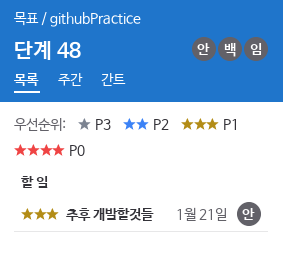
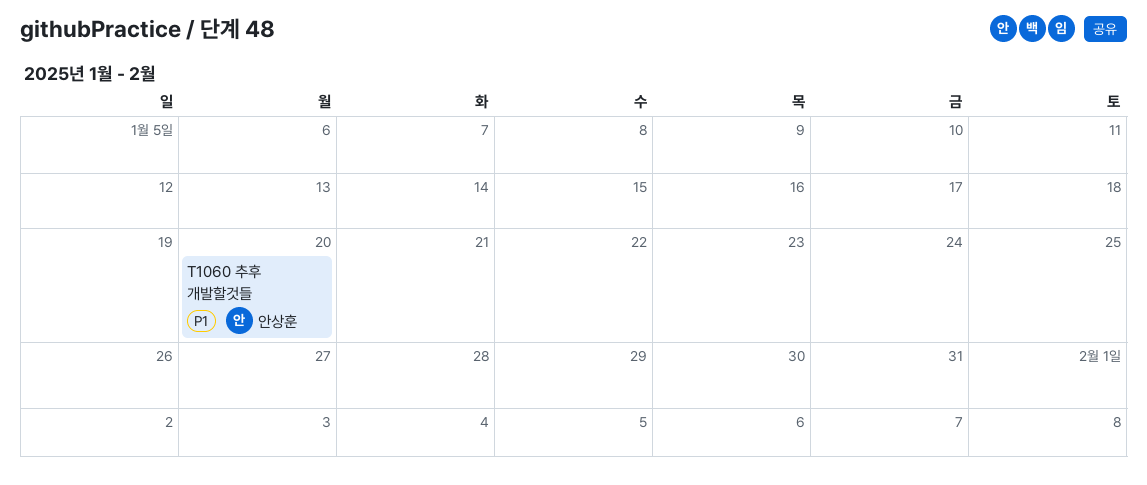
추후 개발할것들, due: Jan 21 -> Jan 20

